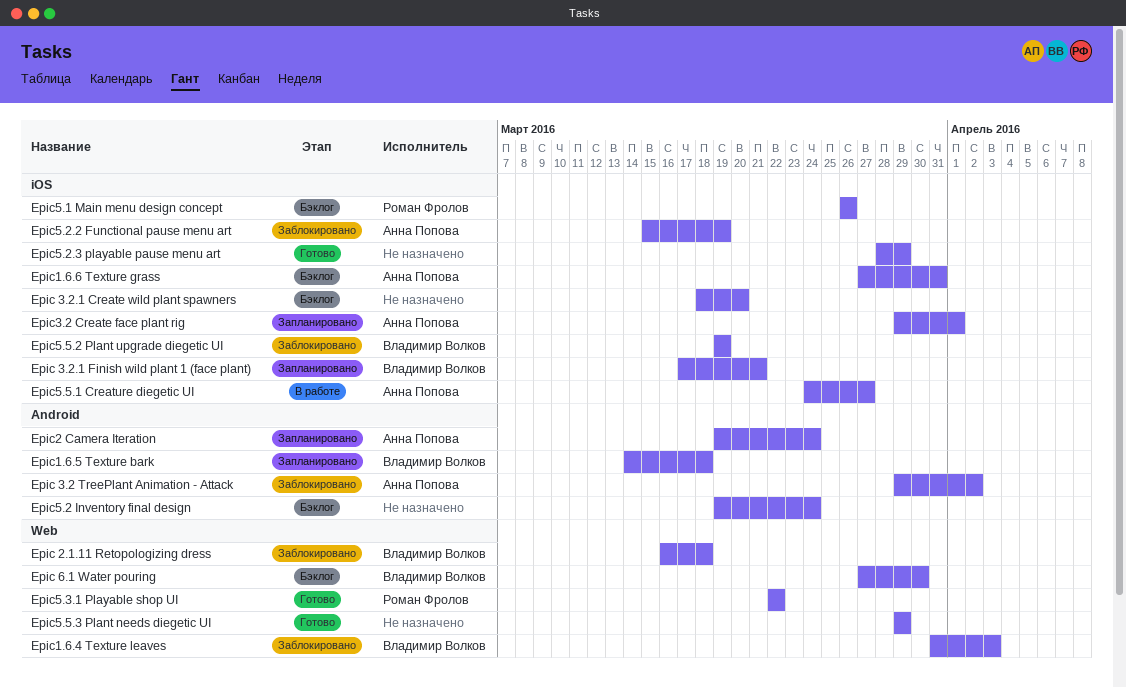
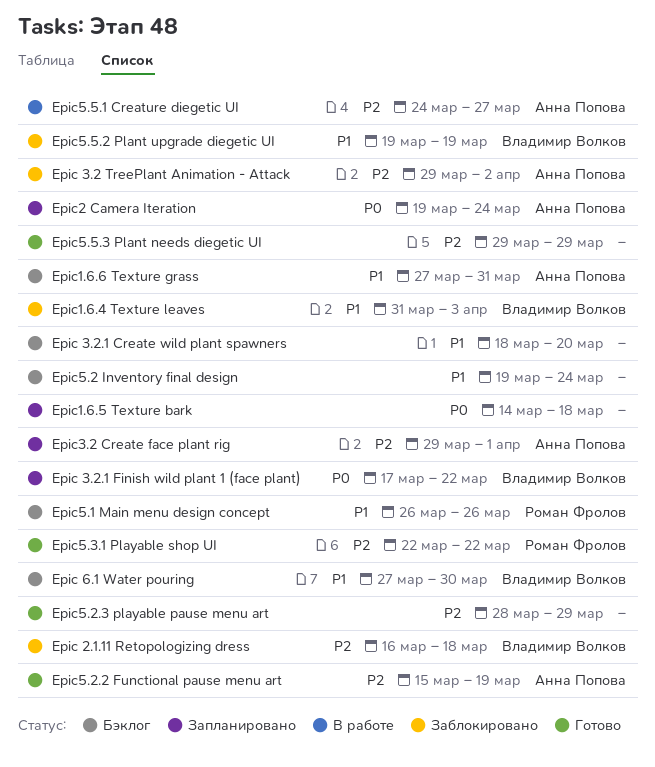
Epic 3.2.1 Finish wild plant 1 (face plant), due: Mar 21 -> Mar 22
Epic1.6.5 Texture bark, owner: Владимир Волков -> none
Epic5.2.2 Functional pause menu art, status: Заблокировано -> Готово

